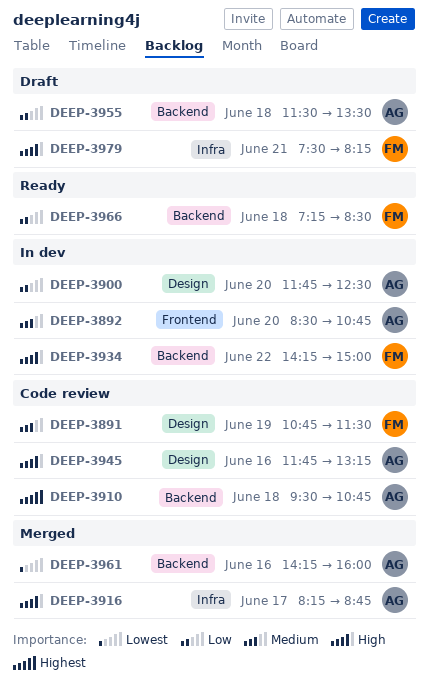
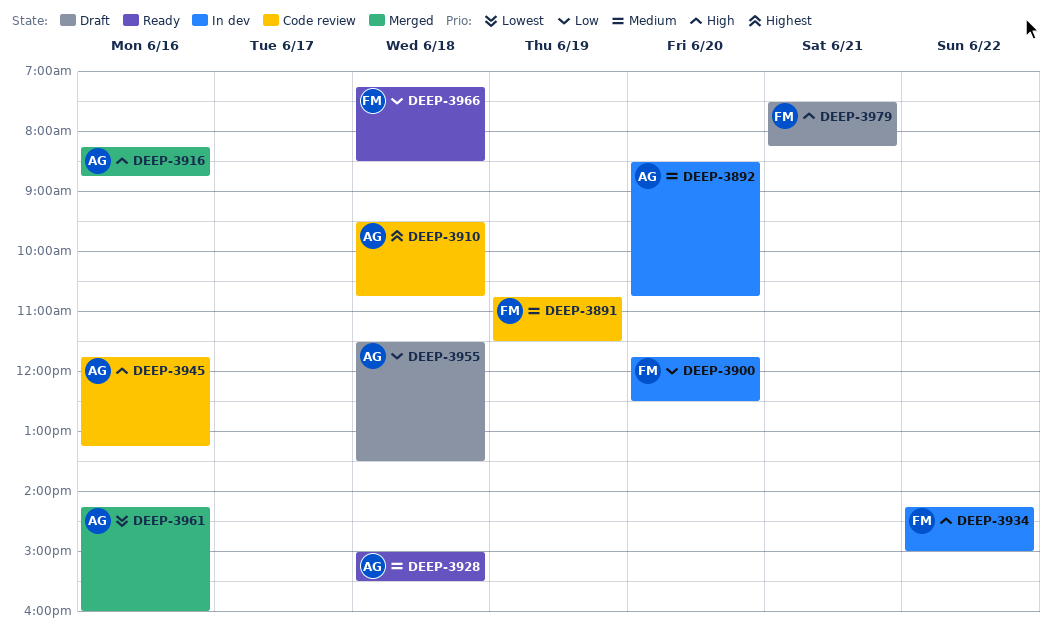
DEEP-3900, owner: AG -> FM
DEEP-3916, day: Jun 17 -> Jun 16
DEEP-3928: none -> present

